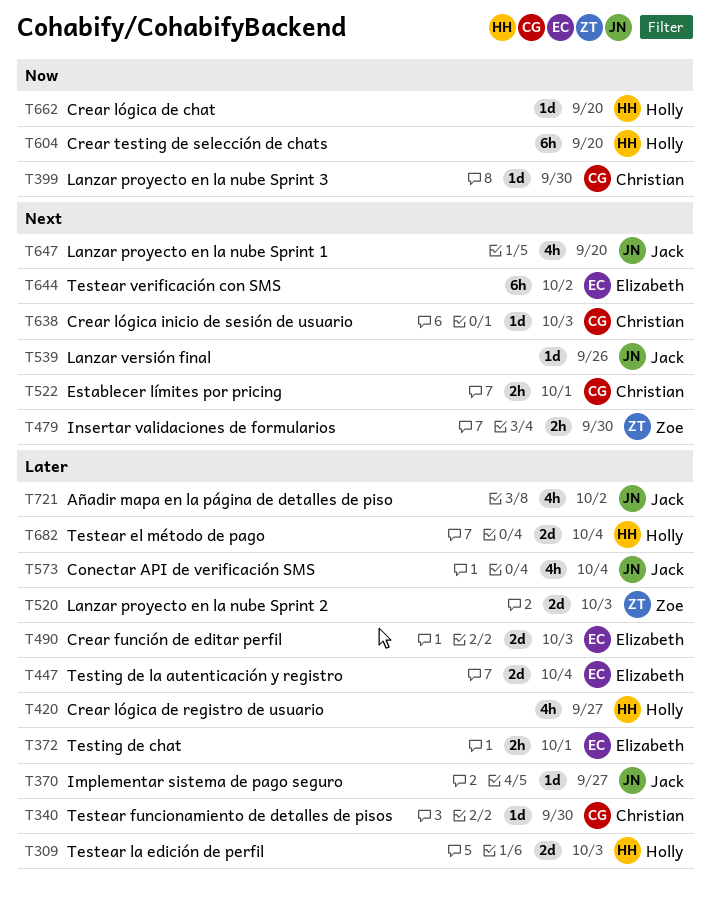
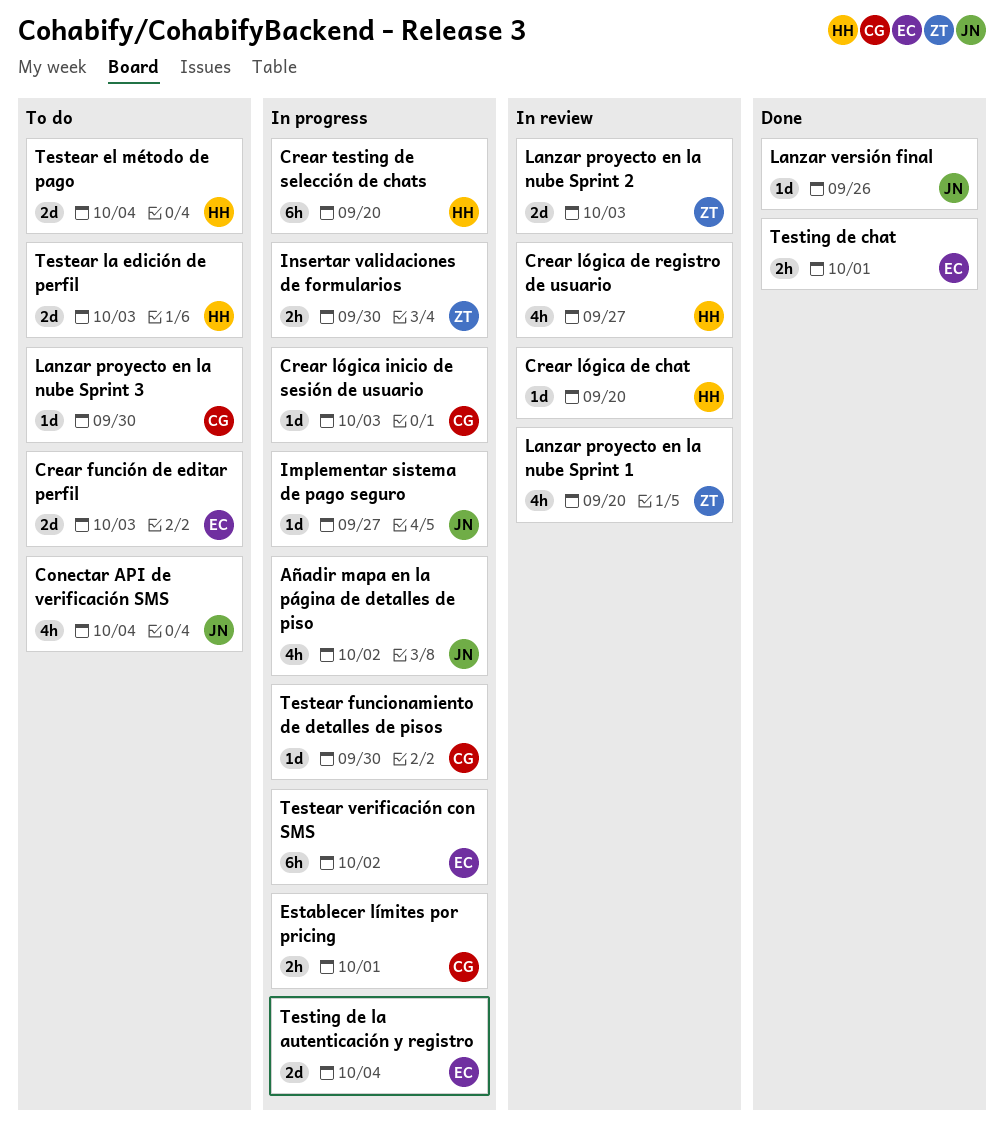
Lanzar proyecto en la nube Sprint 1, owner: Jack -> Zoe

